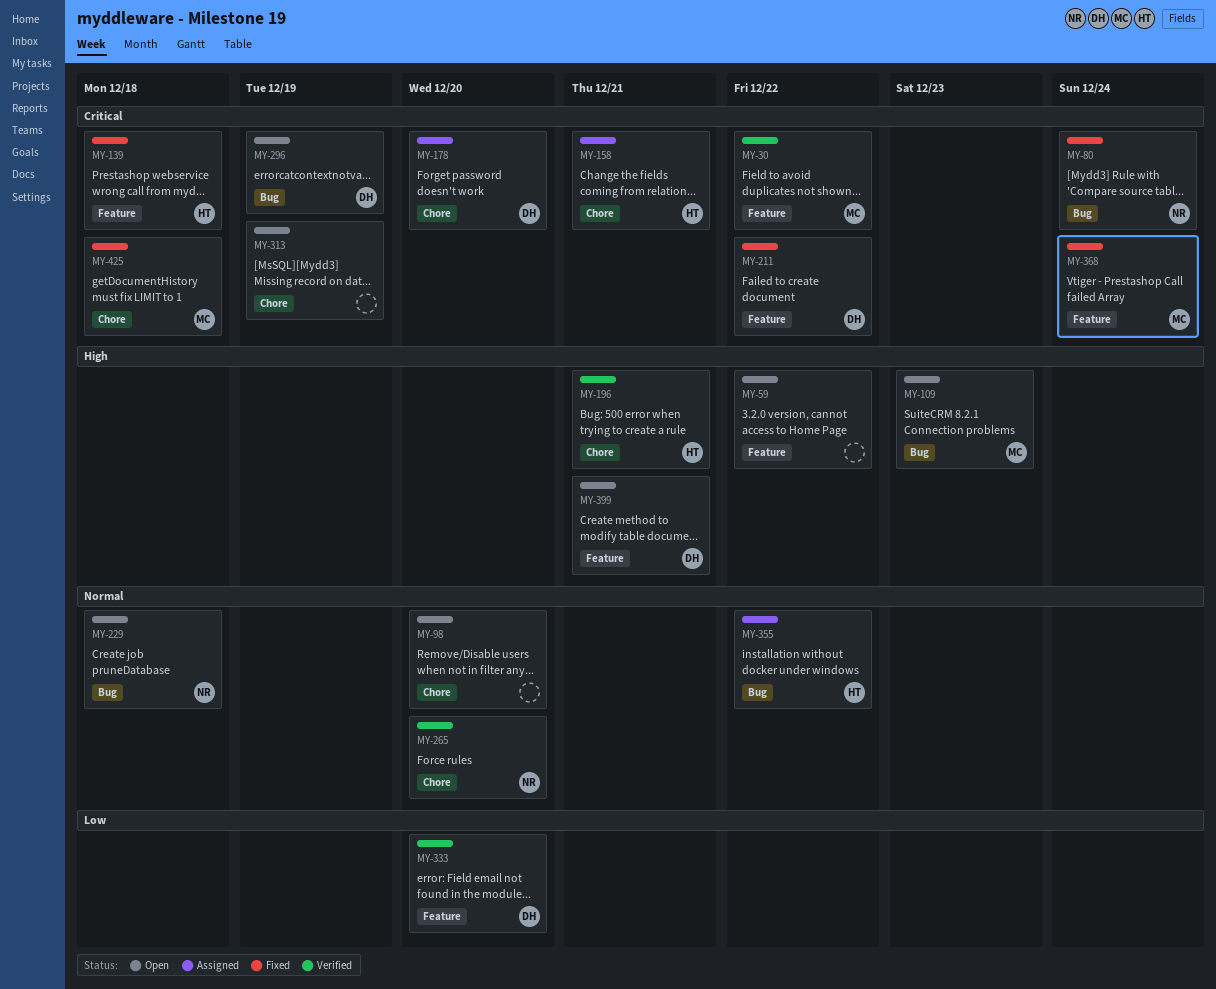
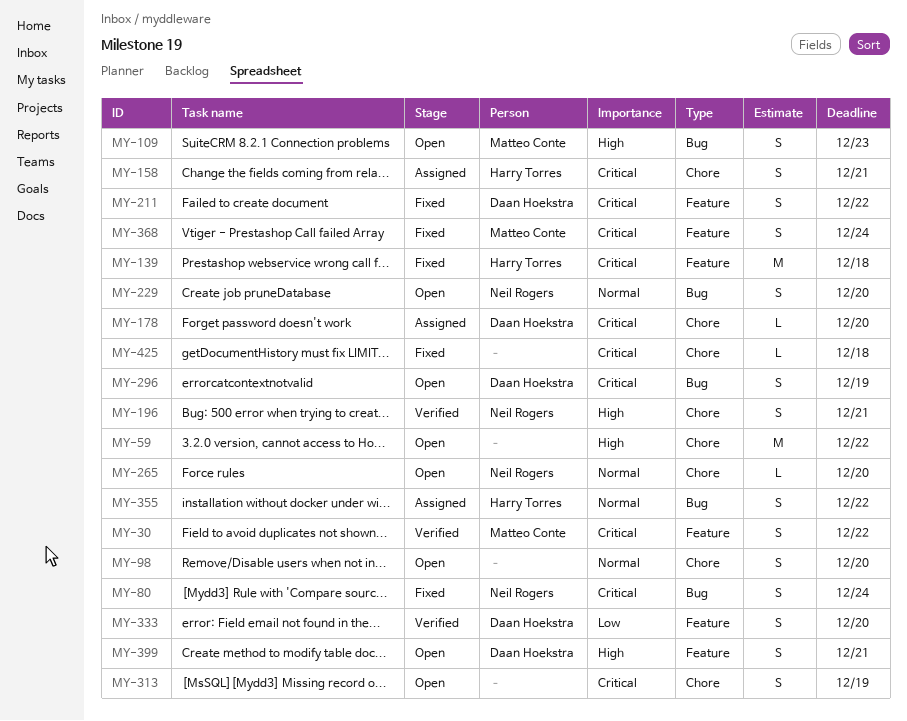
MY-59, label: Feature -> Chore
MY-196, owner: Harry Torres -> Neil Rogers
MY-229, due: Dec 18 -> Dec 20
MY-265, status: Verified -> Open
MY-425, owner: Matteo Conte -> none

